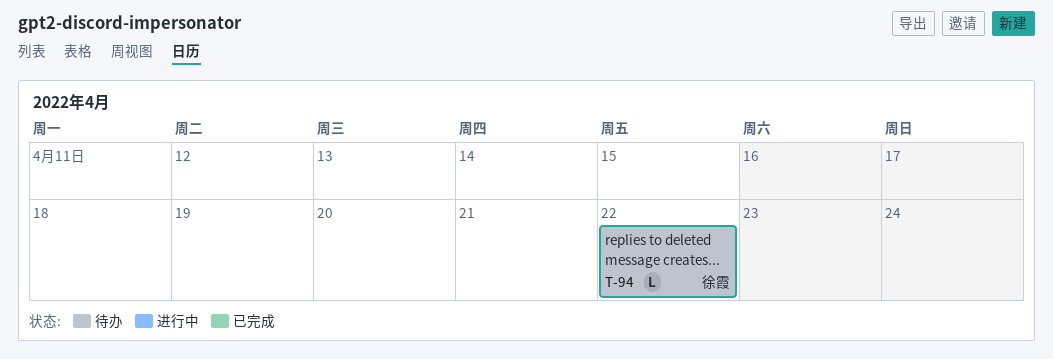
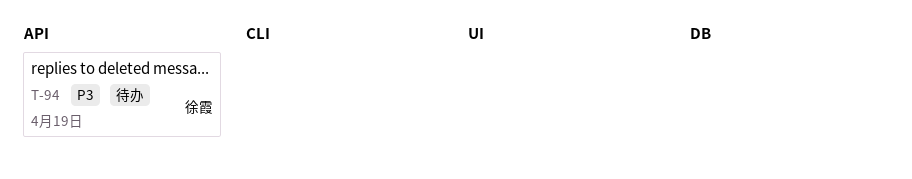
T-94, due: Apr 22 -> Apr 19

